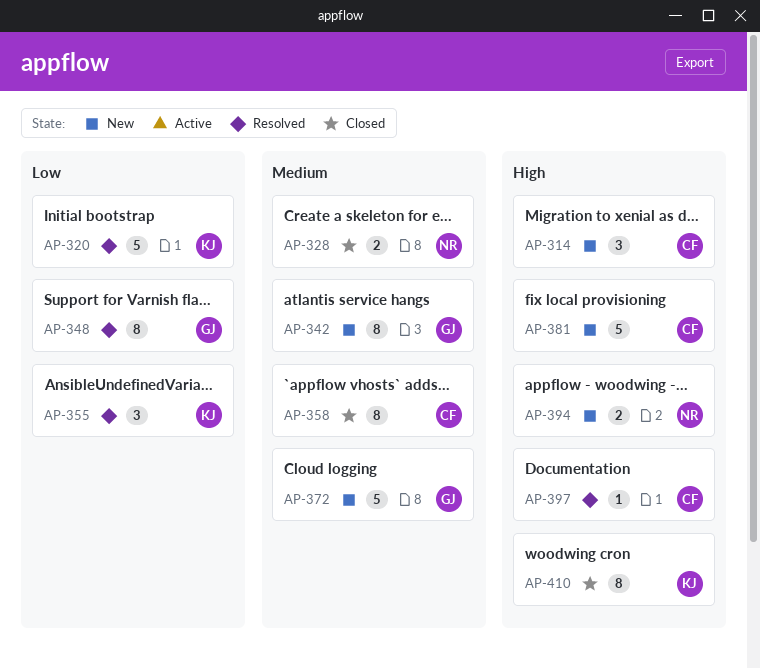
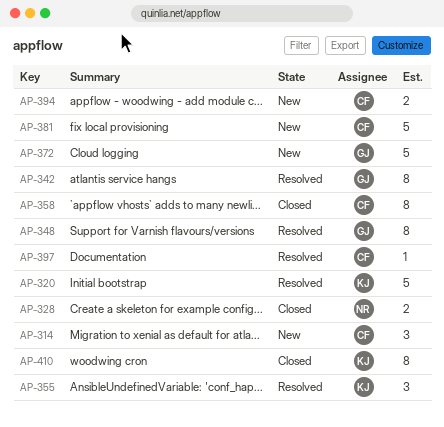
AP-342, status: New -> Resolved
AP-394, owner: NR -> CF

